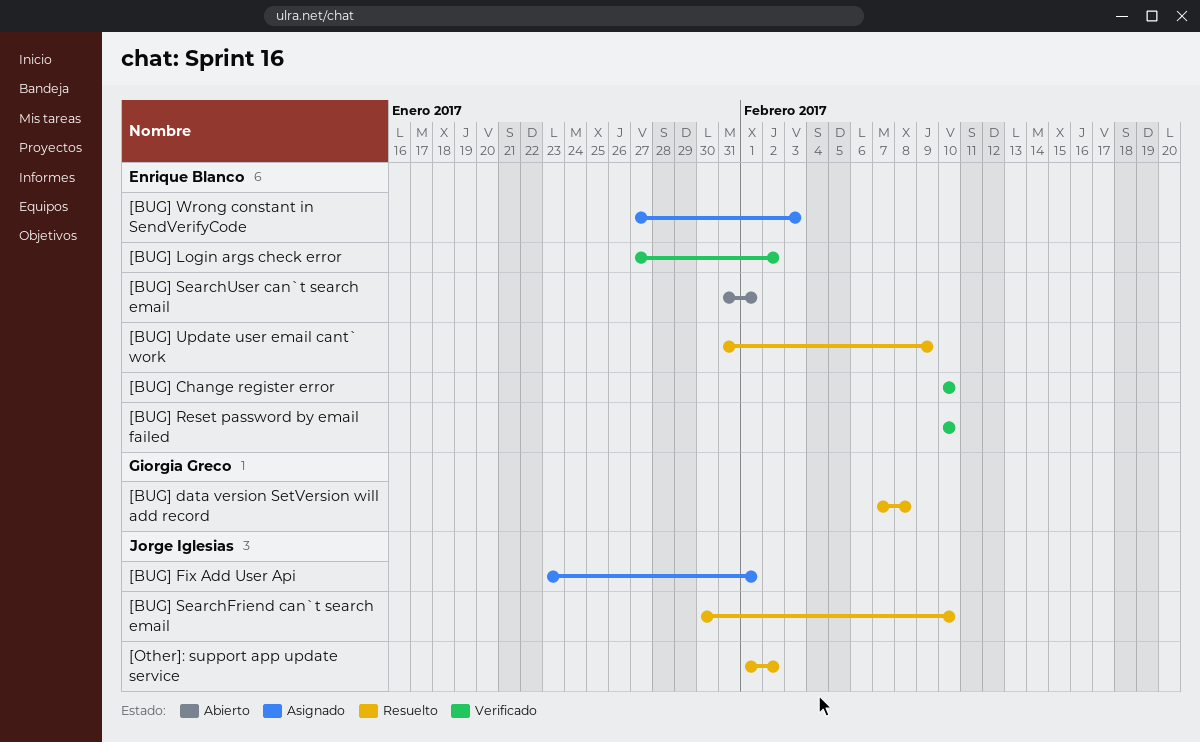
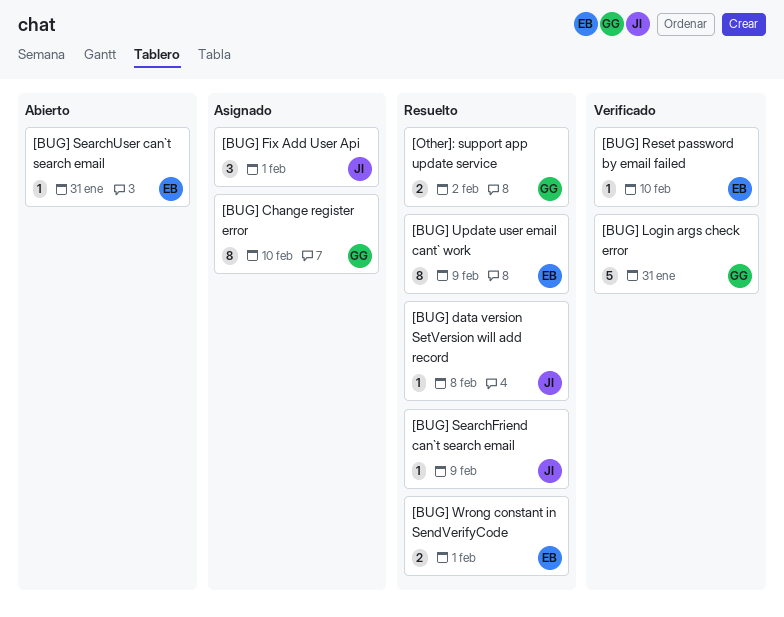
[BUG] Change register error, status: Verificado -> Asignado
[BUG] Change register error, owner: Enrique Blanco -> Giorgia Greco
[BUG] data version SetVersion will add record, owner: Giorgia Greco -> Jorge Iglesias
[BUG] Login args check error, owner: Enrique Blanco -> Giorgia Greco
[BUG] Login args check error, due: Feb 2 -> Jan 31
[BUG] SearchFriend can`t search email, due: Feb 10 -> Feb 9
[BUG] SearchUser can`t search email, due: Feb 1 -> Jan 31
[BUG] Wrong constant in SendVerifyCode, status: Asignado -> Resuelto
[BUG] Wrong constant in SendVerifyCode, due: Feb 3 -> Feb 1
[Other]: support app update service, owner: Jorge Iglesias -> Giorgia Greco

